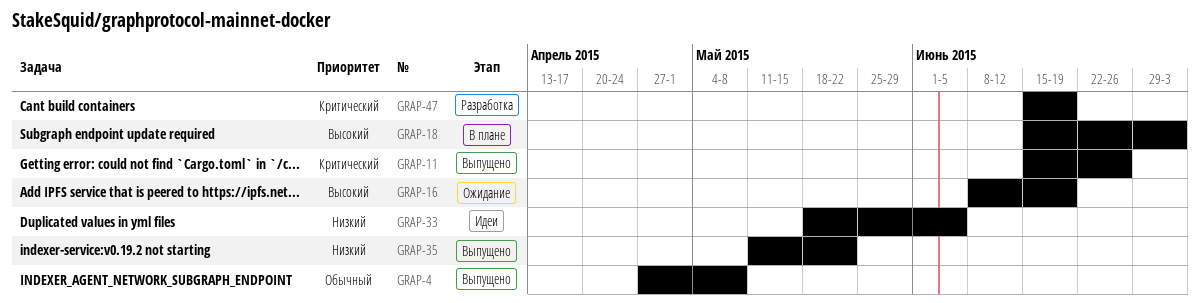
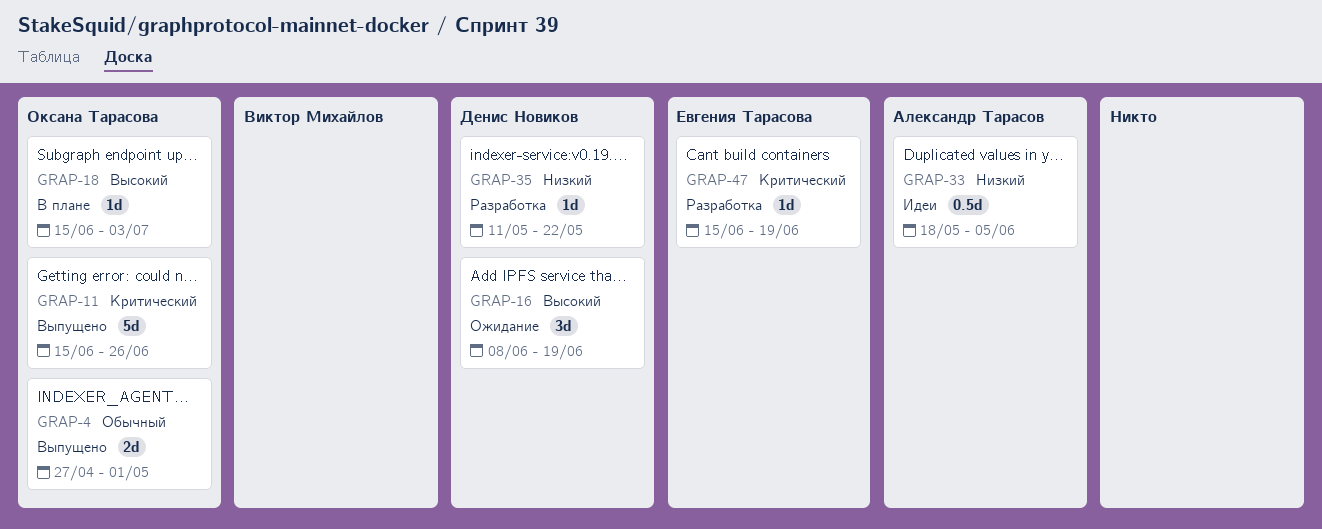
GRAP-4, due: May 8 -> May 1
GRAP-35, status: Выпущено -> Разработка

